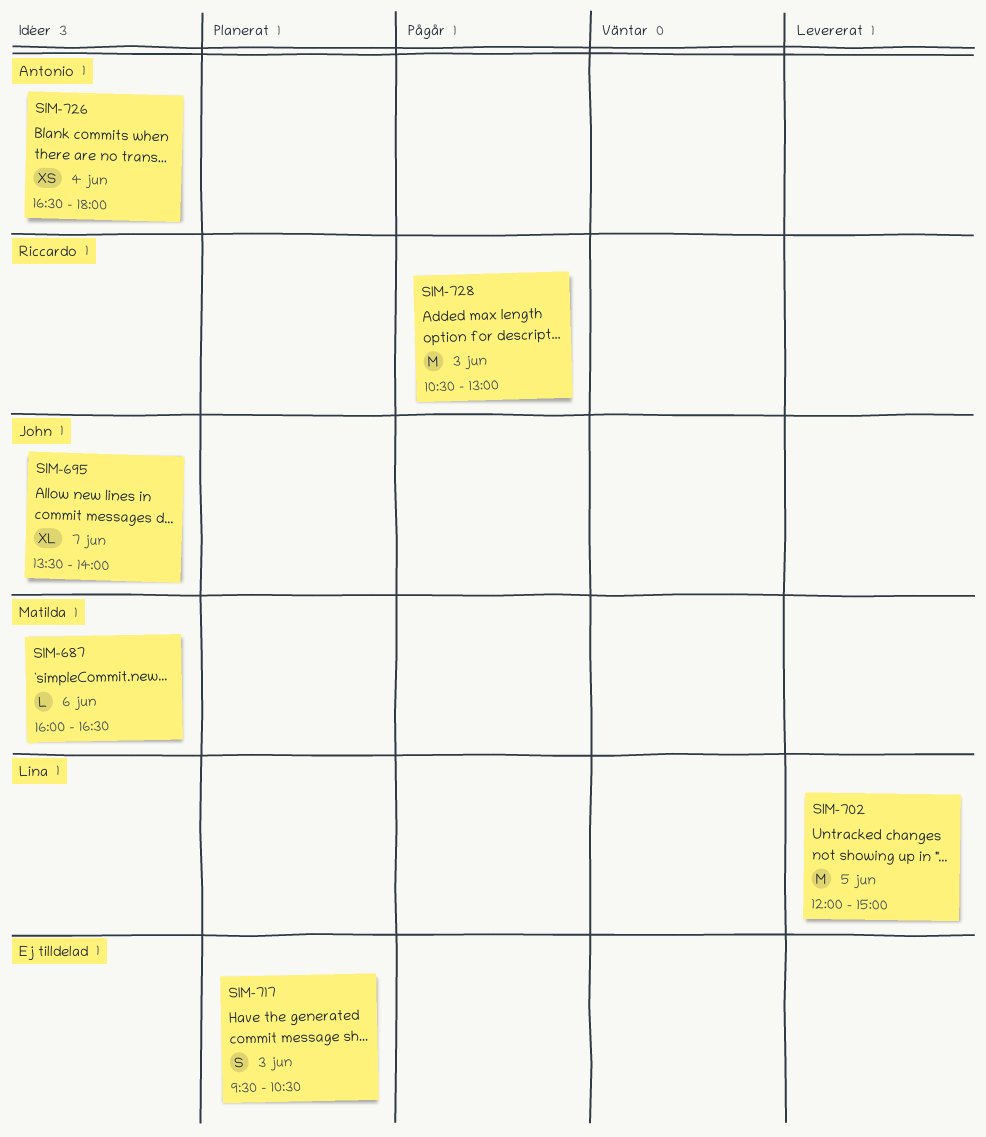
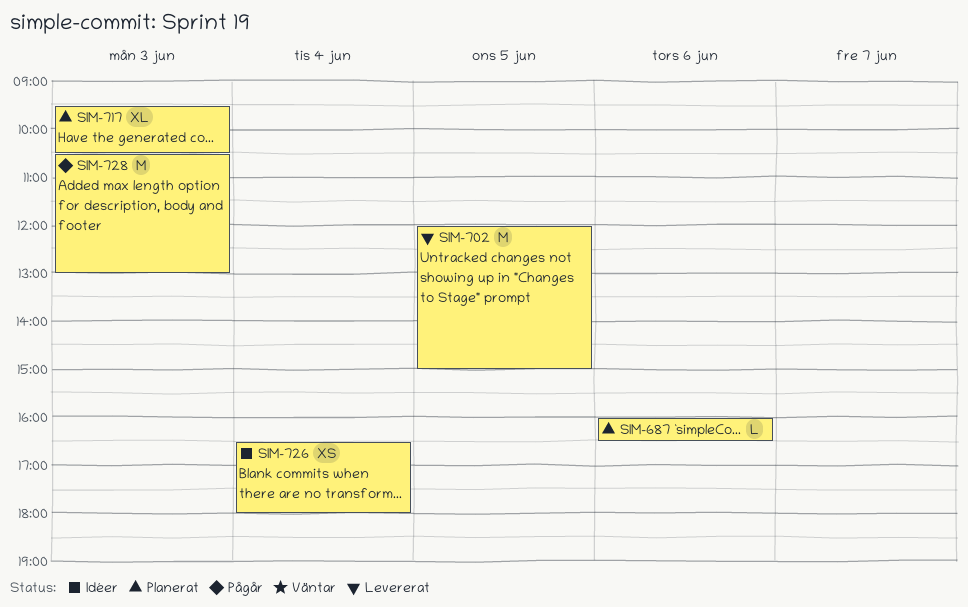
SIM-687, status: Idéer -> Planerat
SIM-695: present -> none
SIM-717, estimate: S -> XL

